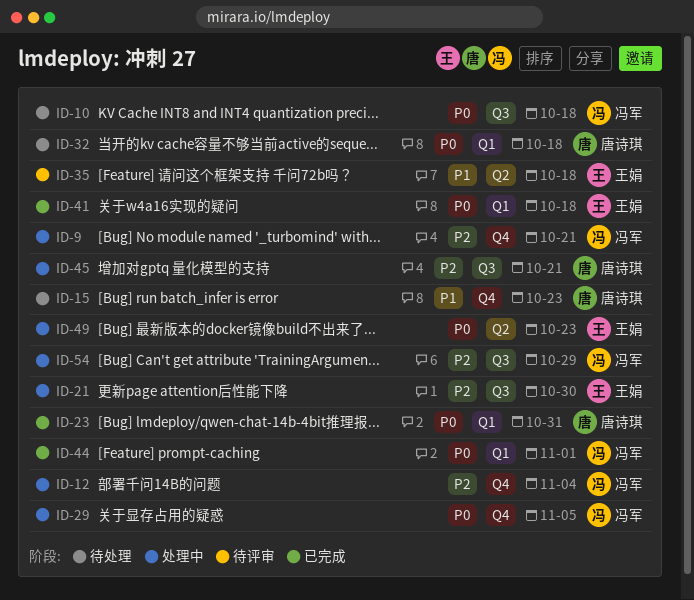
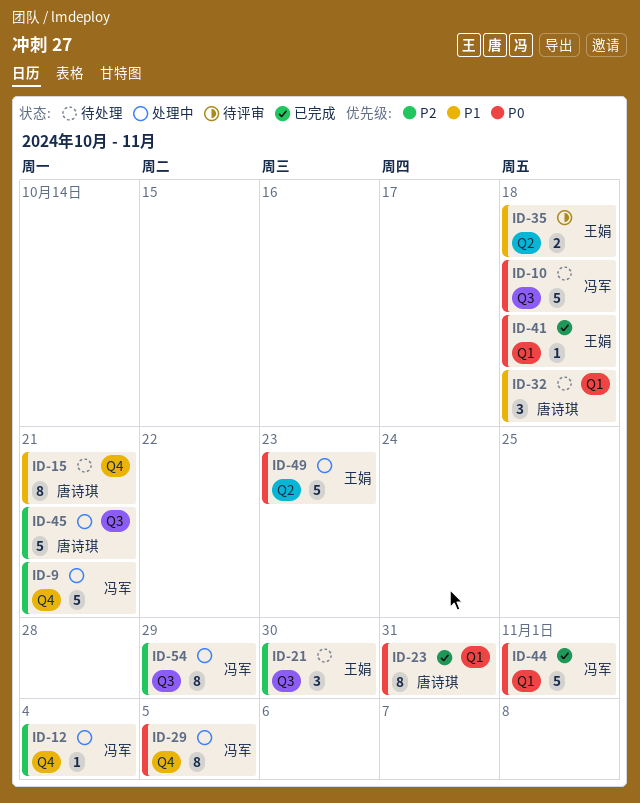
ID-15, due: Oct 23 -> Oct 21
ID-21, status: 处理中 -> 待处理
ID-32, priority: P0 -> P1

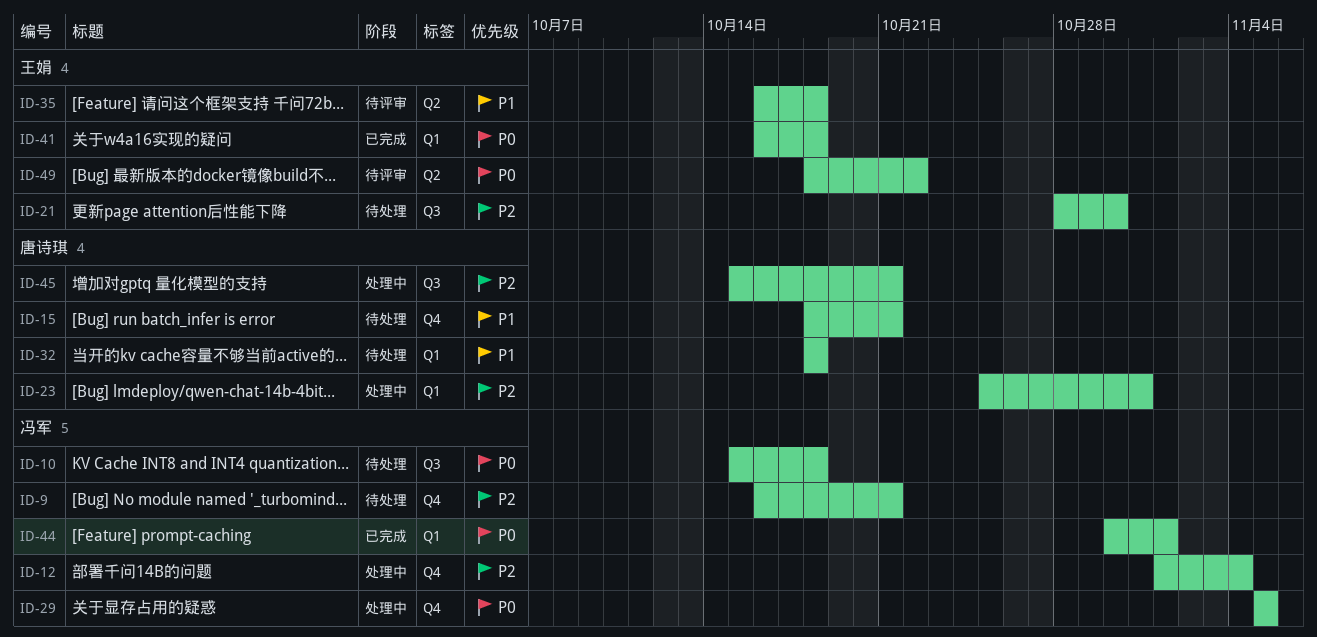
ID-9, status: 处理中 -> 待处理
ID-23, status: 已完成 -> 处理中
ID-23, priority: P0 -> P2
ID-49, status: 处理中 -> 待评审
ID-49, due: Oct 23 -> Oct 22
ID-54: present -> none

